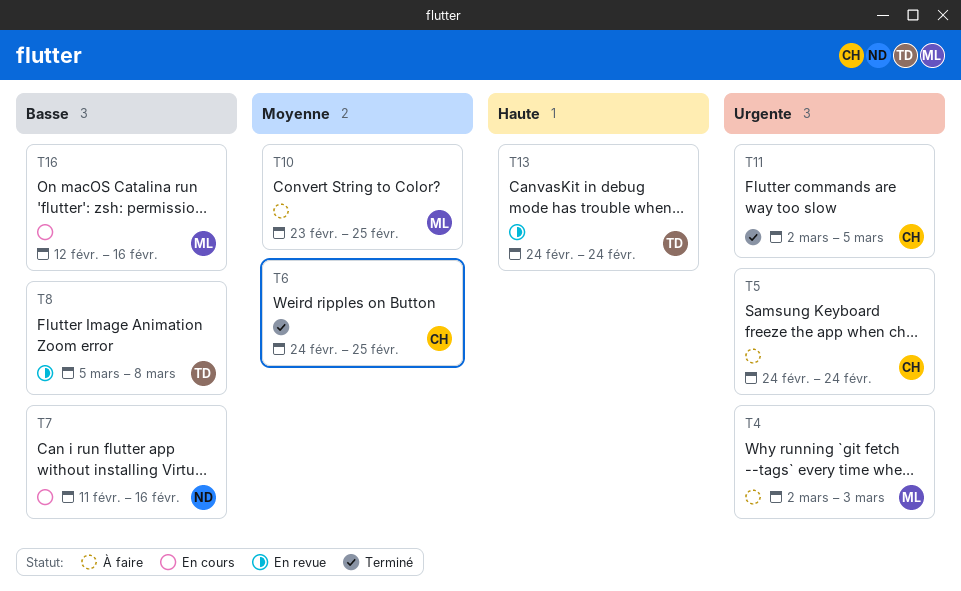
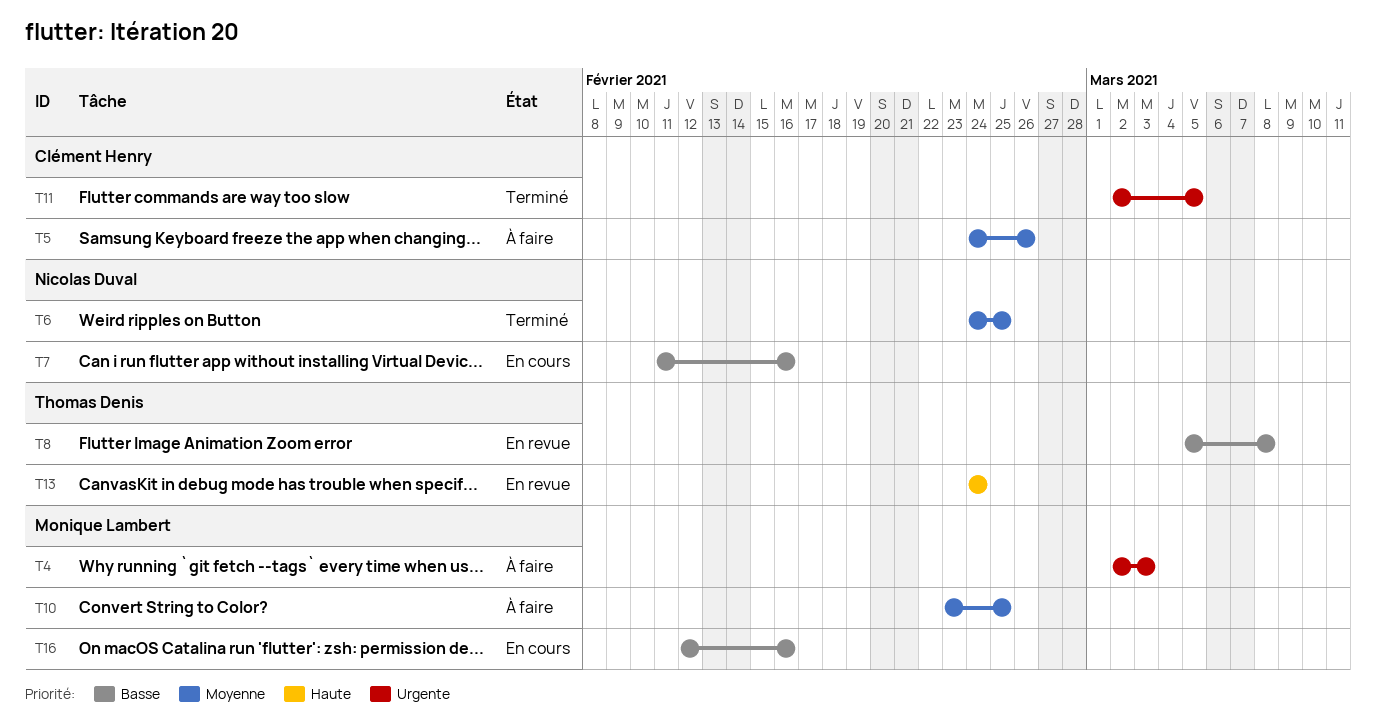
T5, priority: Urgente -> Moyenne
T5, due: Feb 24 -> Feb 26
T6, owner: Clément Henry -> Nicolas Duval

